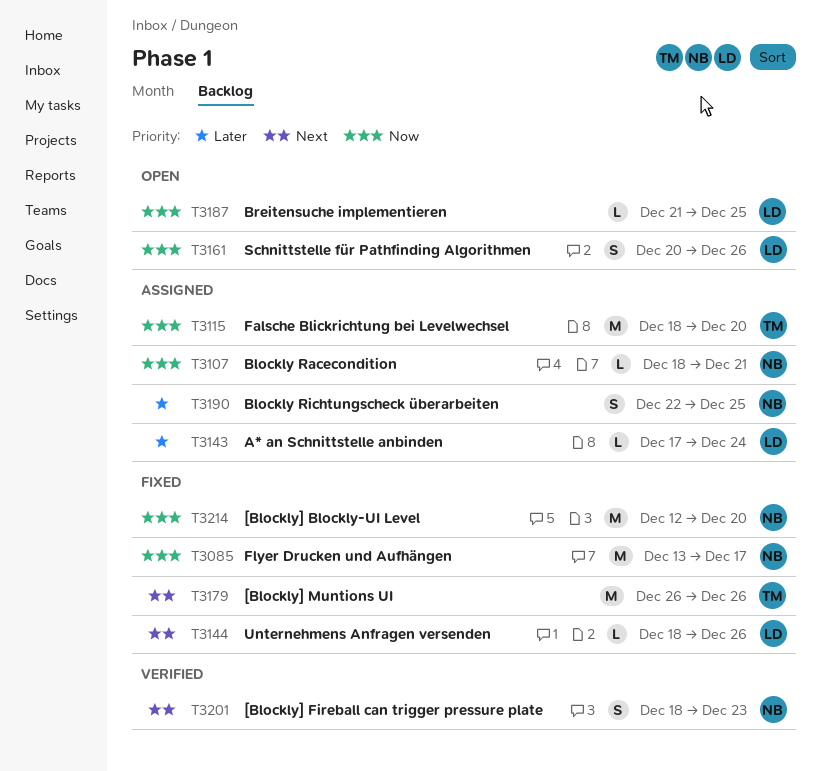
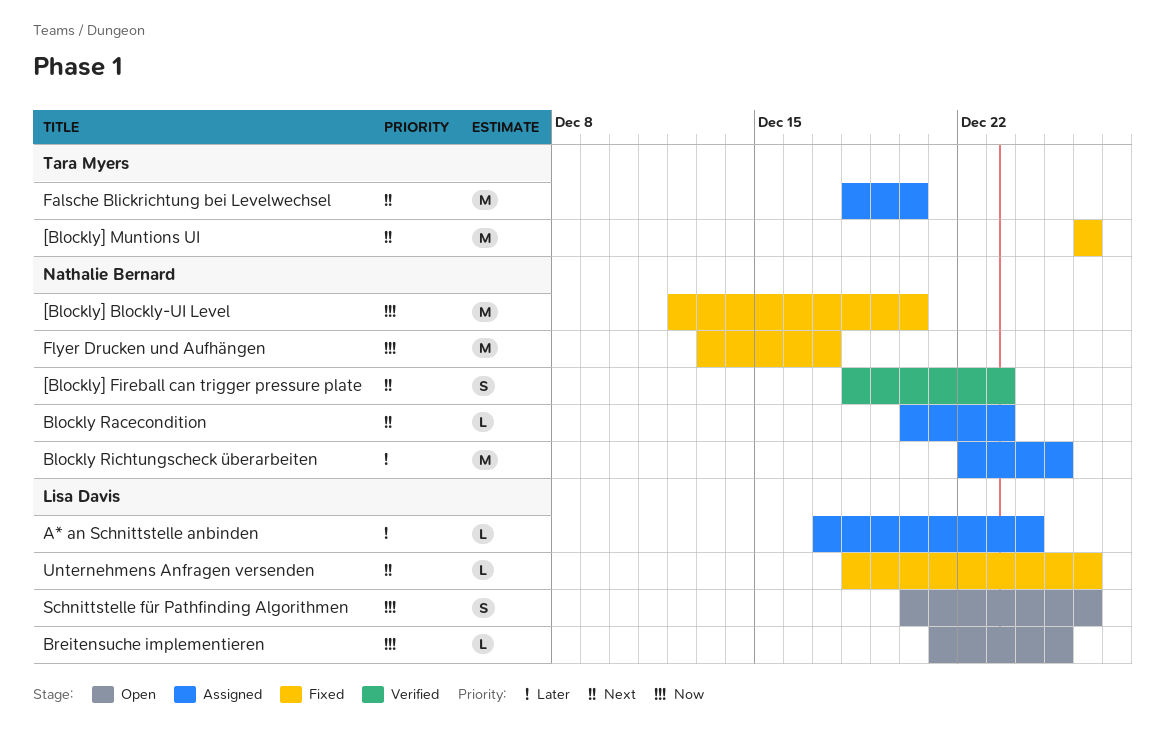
Blockly Racecondition, priority: Now -> Next
Blockly Racecondition, start: Dec 18 -> Dec 20
Blockly Racecondition, due: Dec 21 -> Dec 23
Blockly Richtungscheck überarbeiten, estimate: S -> M
Falsche Blickrichtung bei Levelwechsel, priority: Now -> Next

